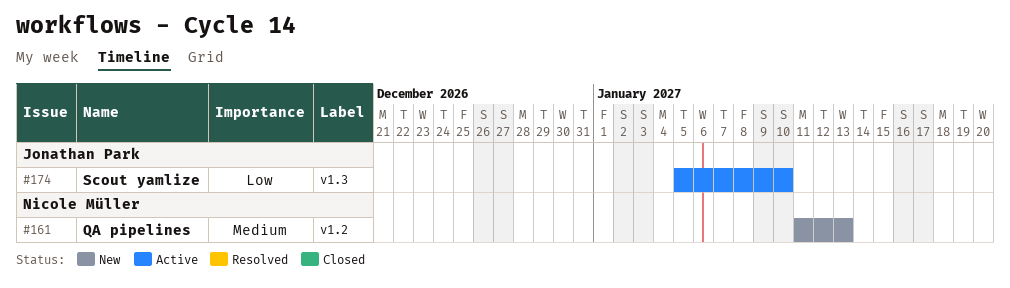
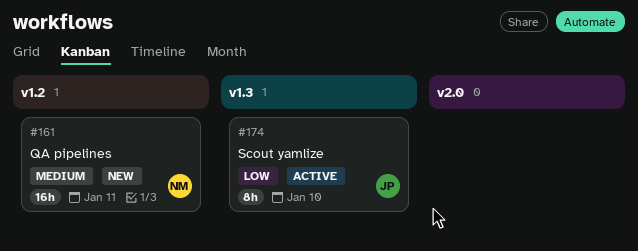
#161, due: Jan 13 -> Jan 11

